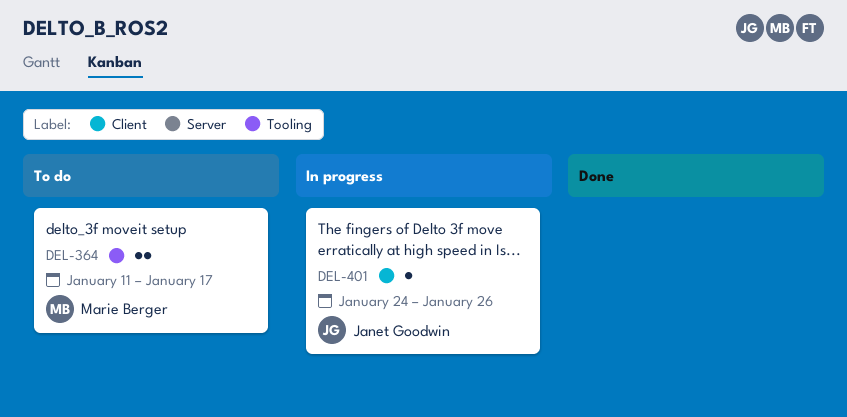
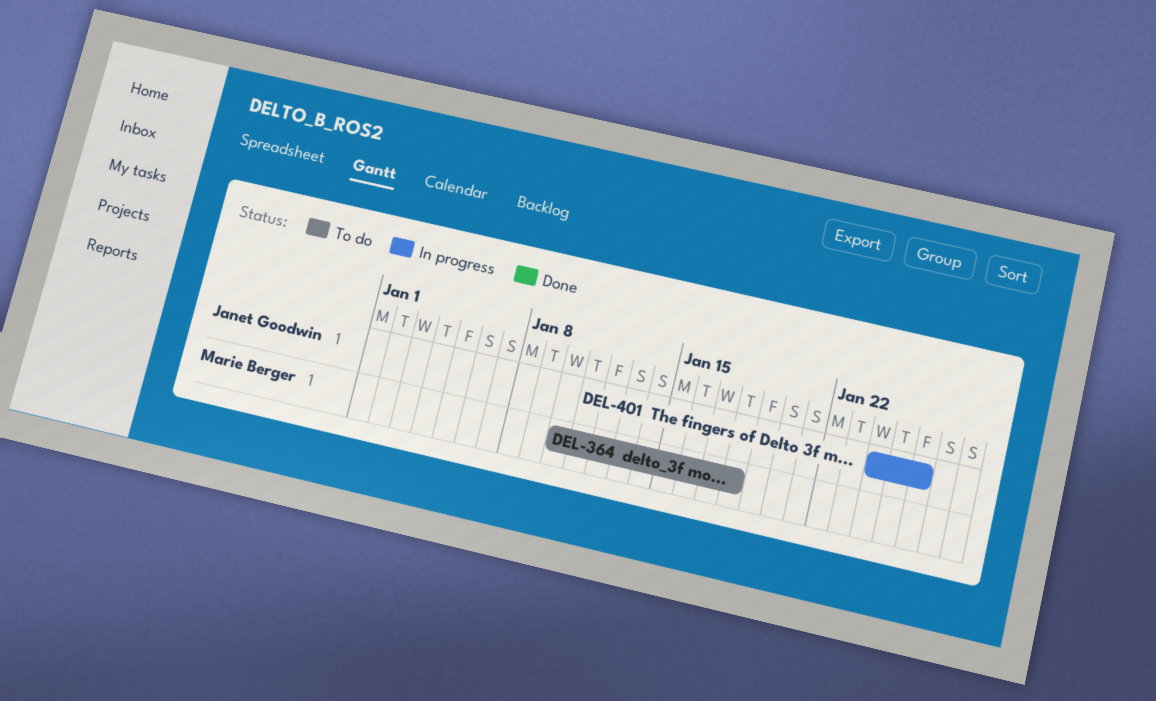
DEL-364, start: Jan 11 -> Jan 10
DEL-364, due: Jan 17 -> Jan 18

